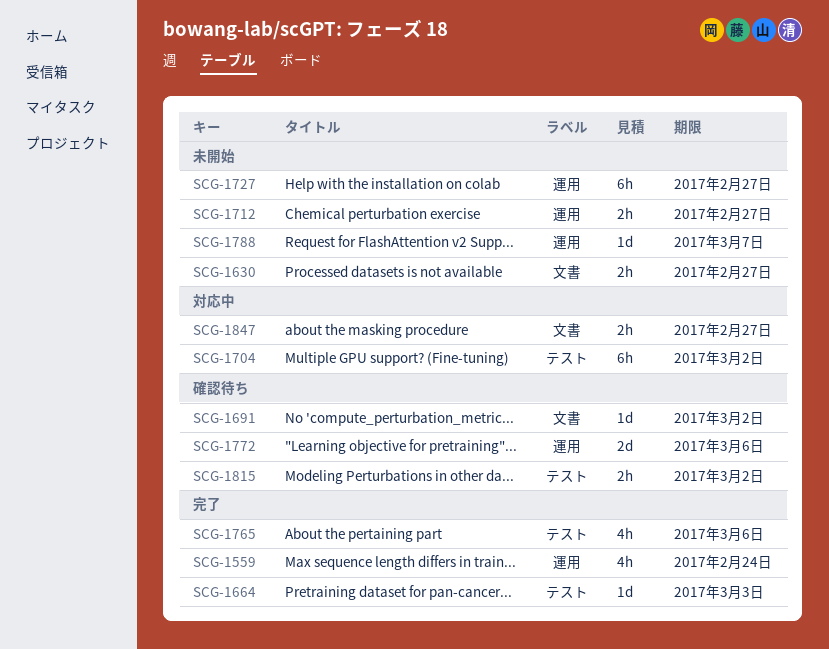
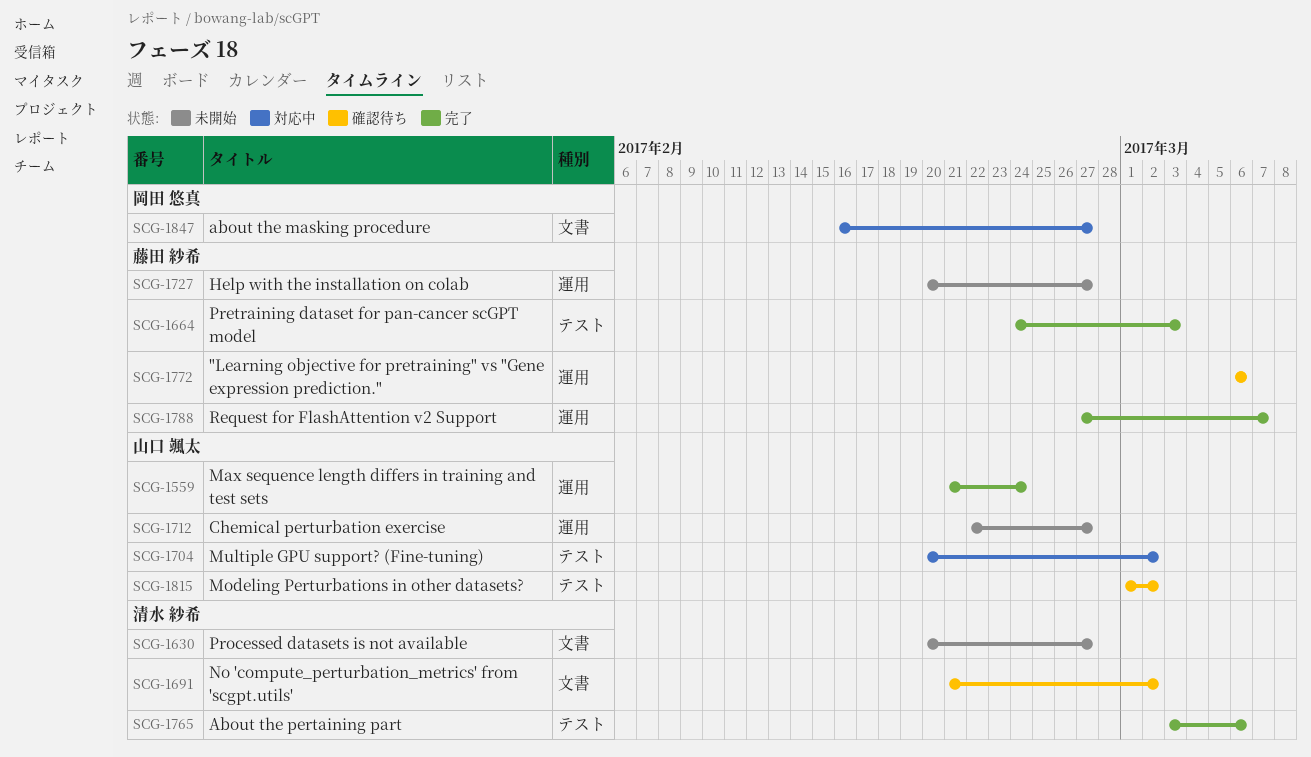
SCG-1788, status: 未開始 -> 完了

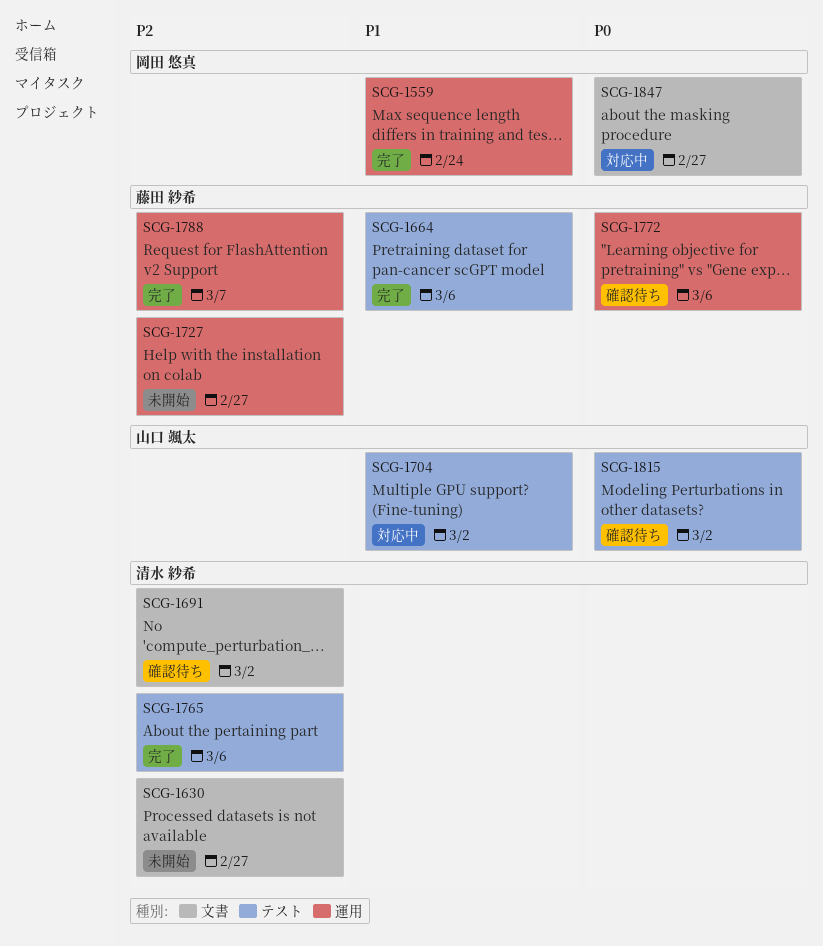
SCG-1559, owner: 山口 颯太 -> 岡田 悠真
SCG-1664, due: Mar 3 -> Mar 6
SCG-1712: present -> none

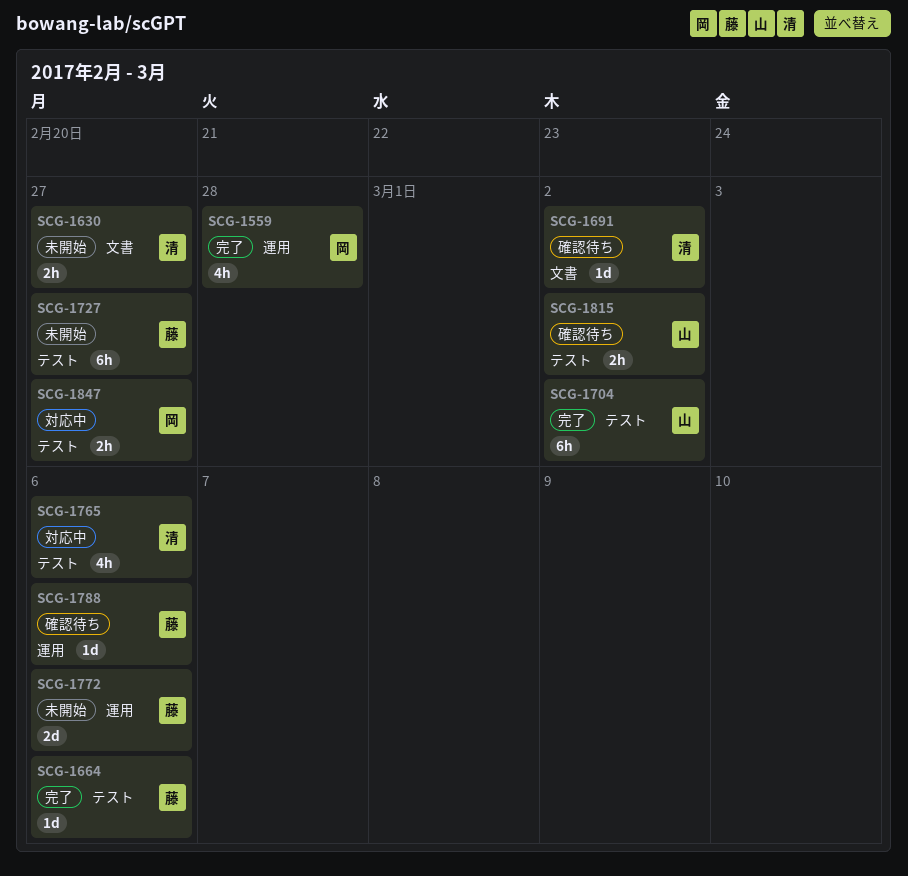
SCG-1559, due: Feb 24 -> Feb 28
SCG-1704, status: 対応中 -> 完了
SCG-1727, label: 運用 -> テスト
SCG-1765, status: 完了 -> 対応中
SCG-1772, status: 確認待ち -> 未開始
SCG-1788, status: 完了 -> 確認待ち
SCG-1788, due: Mar 7 -> Mar 6
SCG-1847, label: 文書 -> テスト

